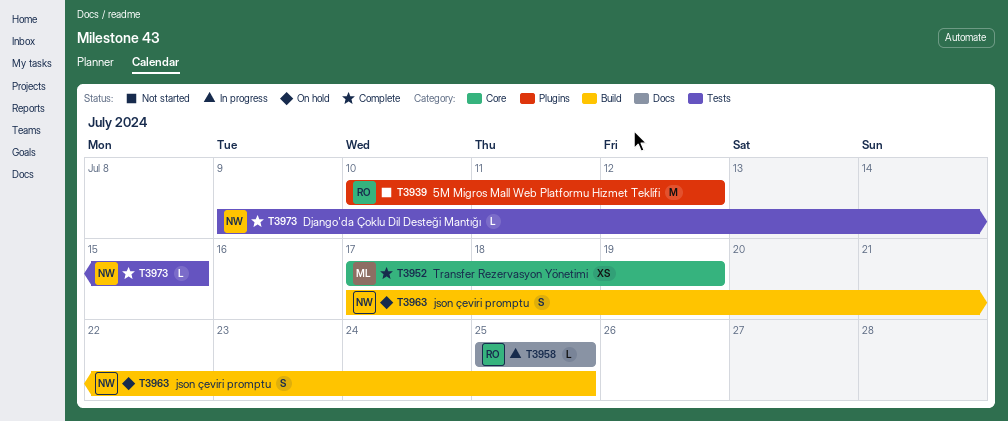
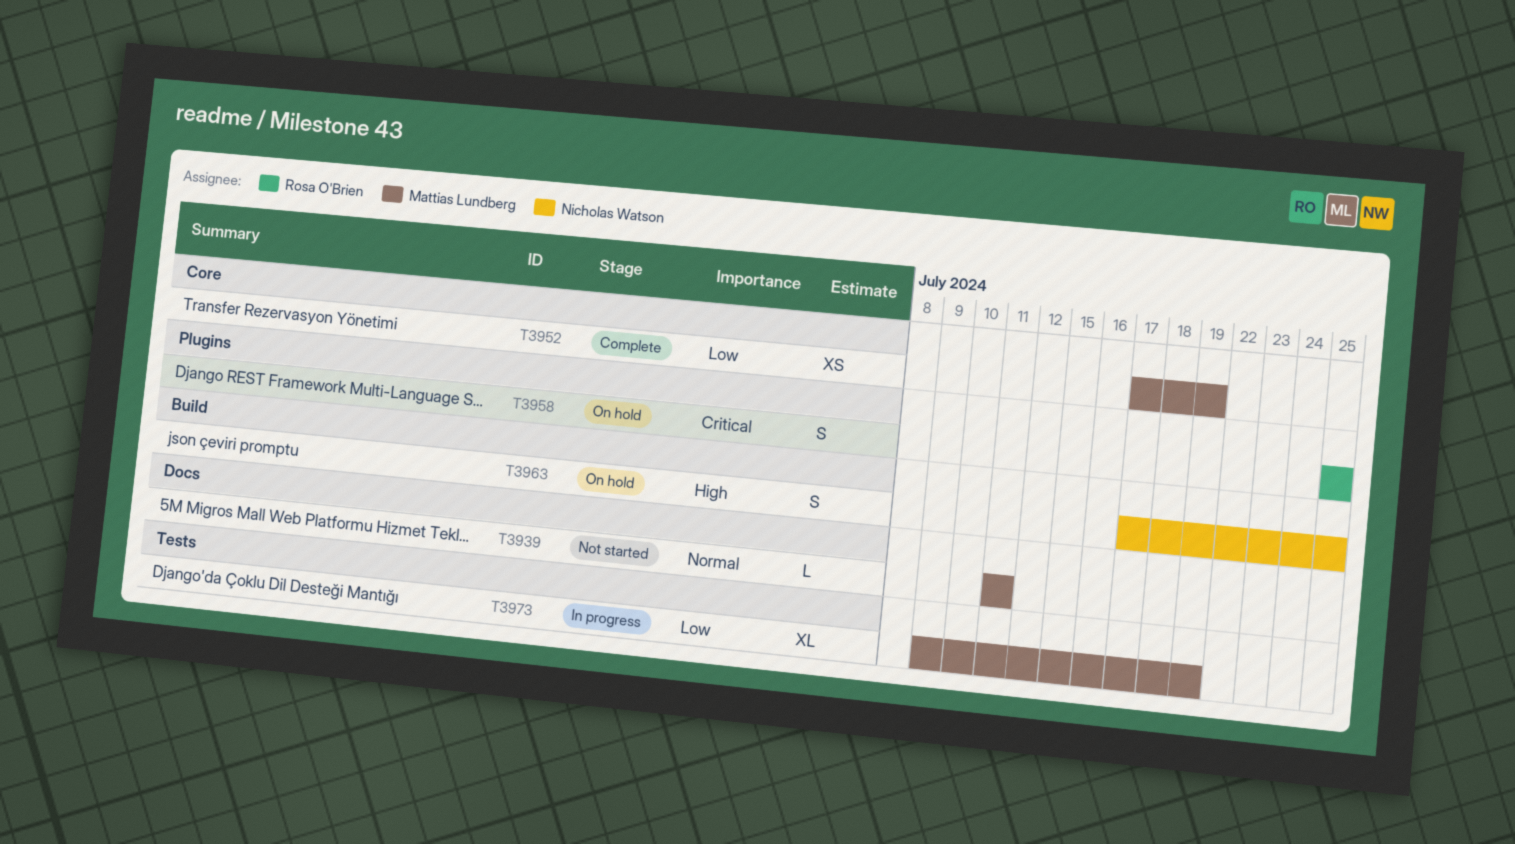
T3939, owner: Rosa O'Brien -> Mattias Lundberg
T3939, label: Plugins -> Docs
T3939, estimate: M -> L
T3939, start: Jul 10 -> Jul 11
T3939, due: Jul 12 -> Jul 11
T3958, status: In progress -> On hold
T3958, label: Docs -> Plugins
T3958, estimate: L -> S
T3973, status: Complete -> In progress
T3973, owner: Nicholas Watson -> Mattias Lundberg
T3973, estimate: L -> XL
T3973, due: Jul 15 -> Jul 19

